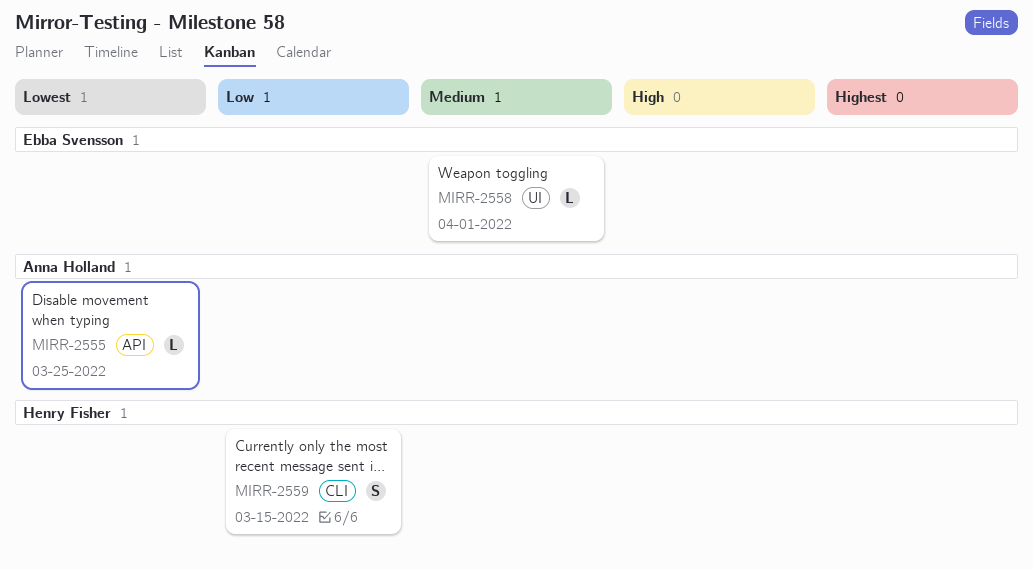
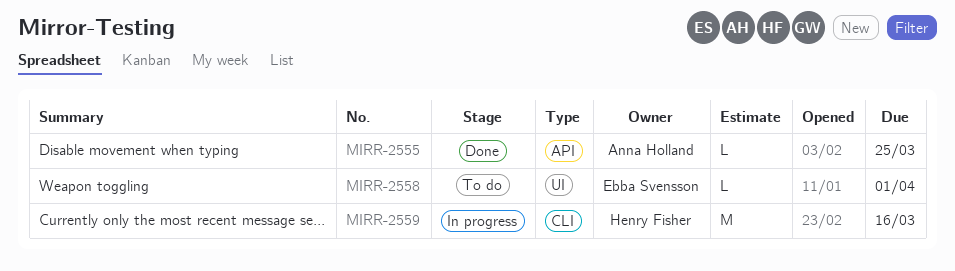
MIRR-2559, estimate: S -> M
MIRR-2559, due: Mar 15 -> Mar 16

